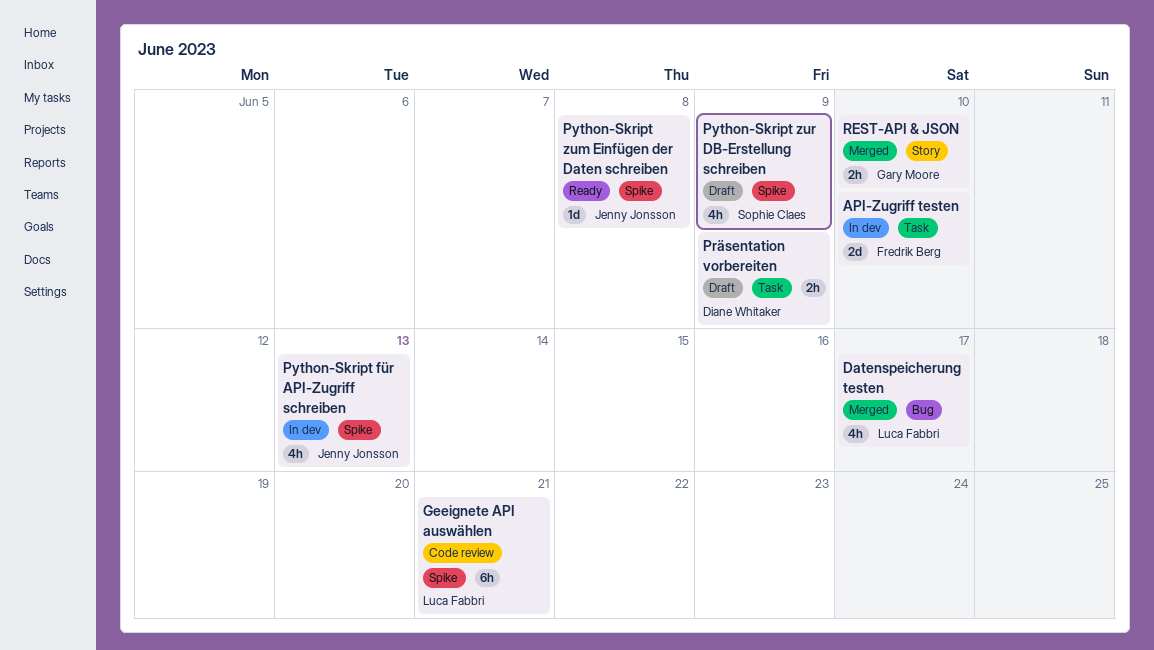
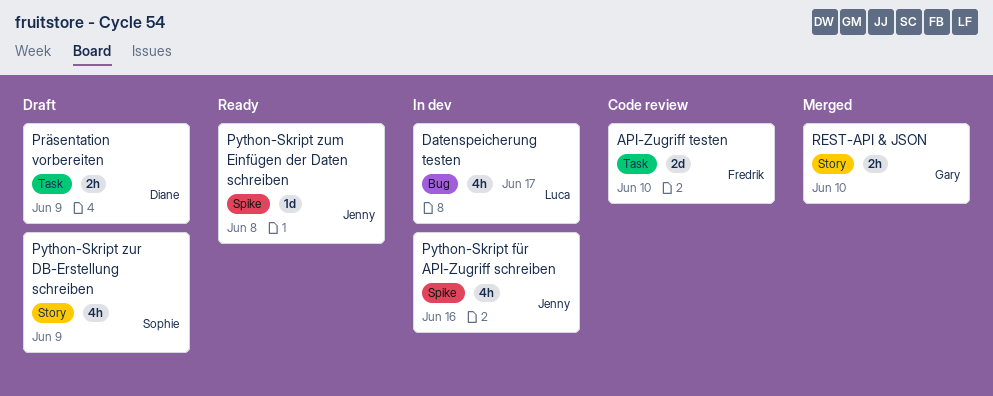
API-Zugriff testen, status: In dev -> Code review
Datenspeicherung testen, status: Merged -> In dev
Geeignete API auswählen: present -> none
Python-Skript für API-Zugriff schreiben, due: Jun 13 -> Jun 16
Python-Skript zur DB-Erstellung schreiben, label: Spike -> Story

